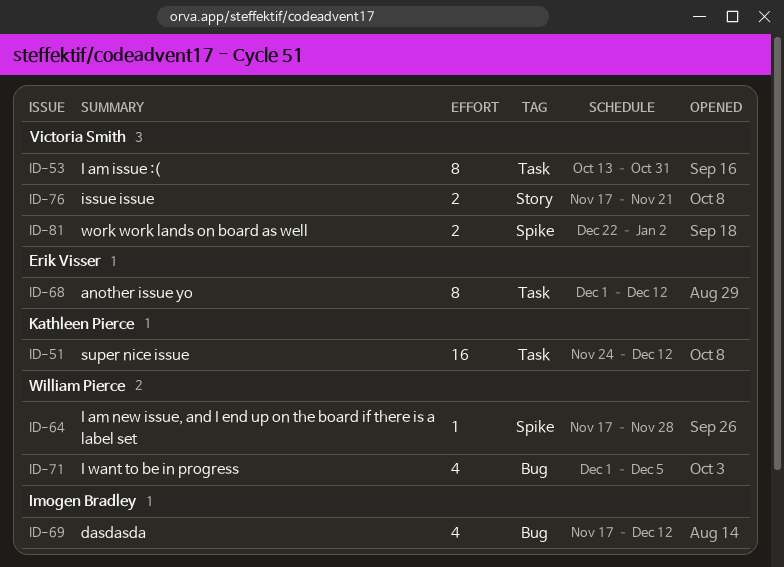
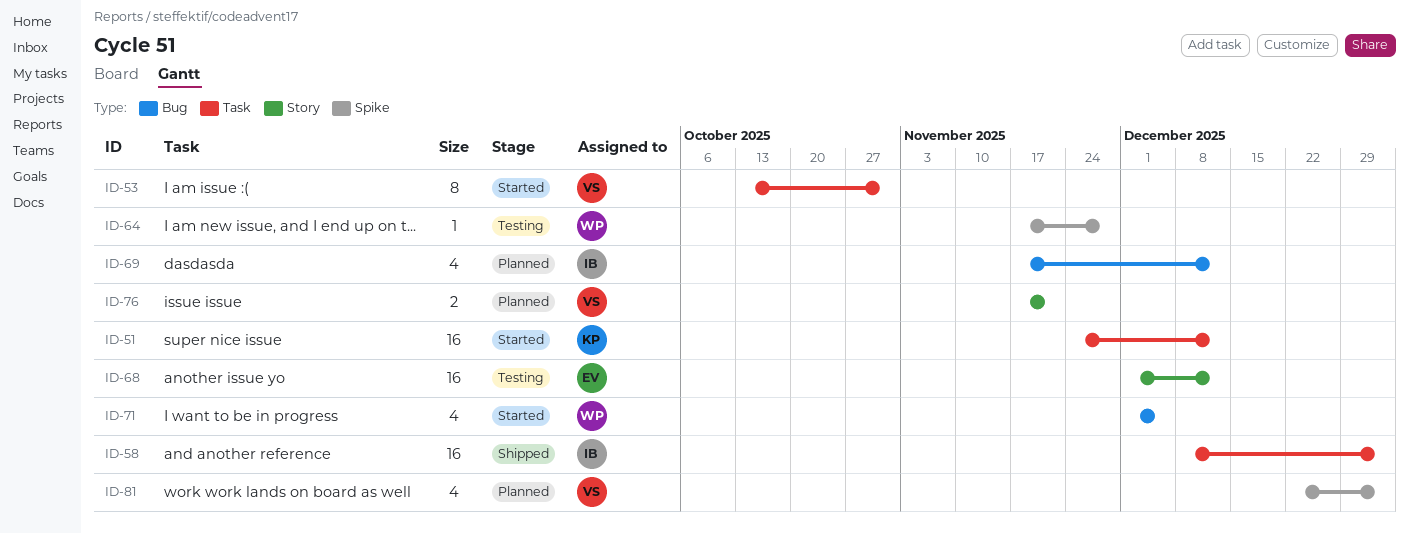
ID-58: none -> present
ID-68, label: Task -> Story
ID-68, estimate: 8 -> 16
ID-81, estimate: 2 -> 4

